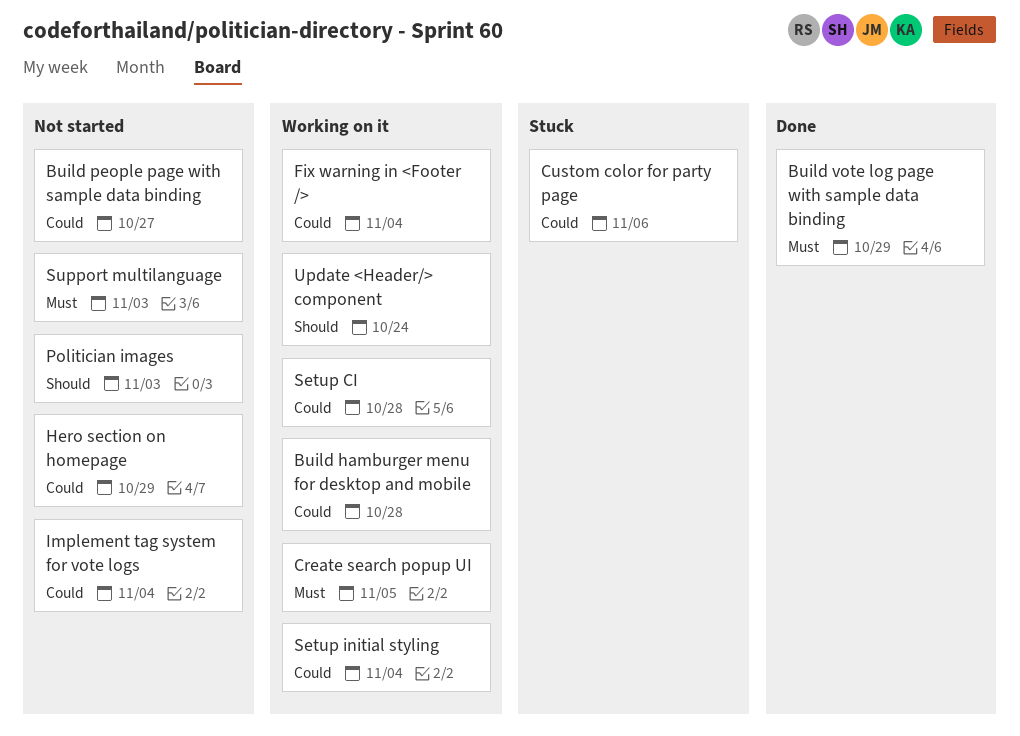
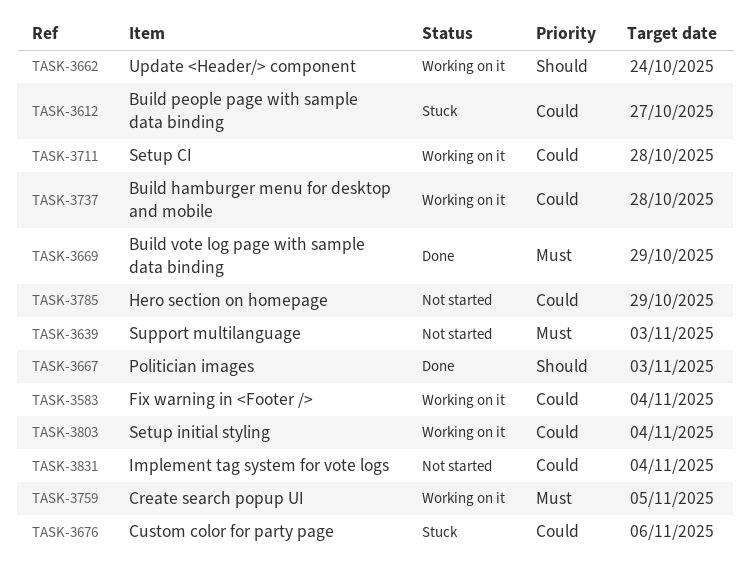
Build people page with sample data binding, status: Not started -> Stuck
Politician images, status: Not started -> Done

